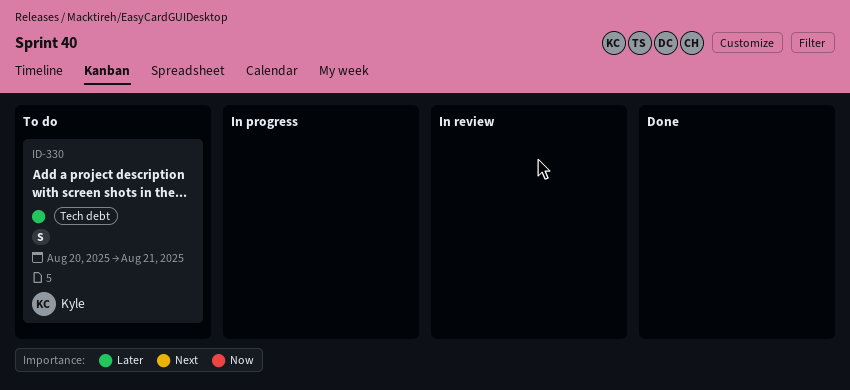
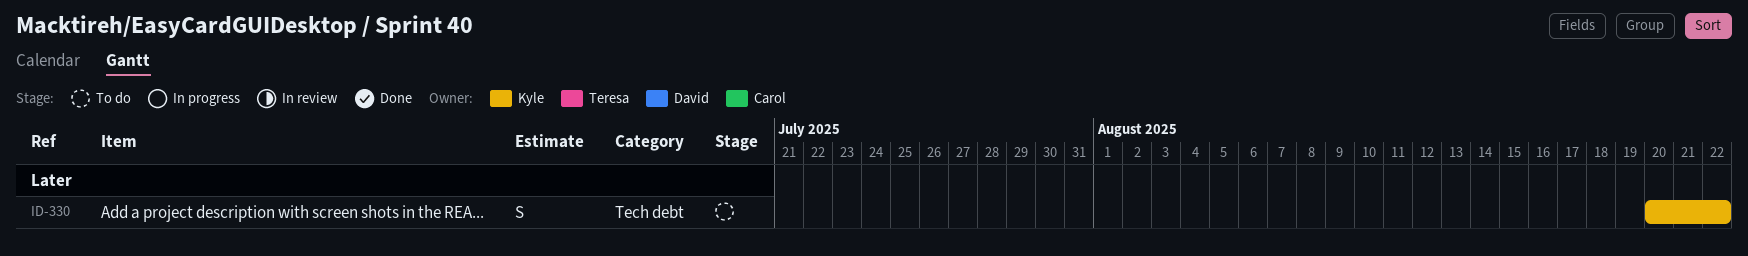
ID-330, due: Aug 21 -> Aug 22

